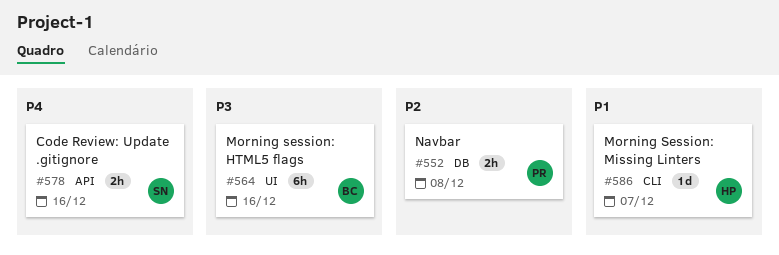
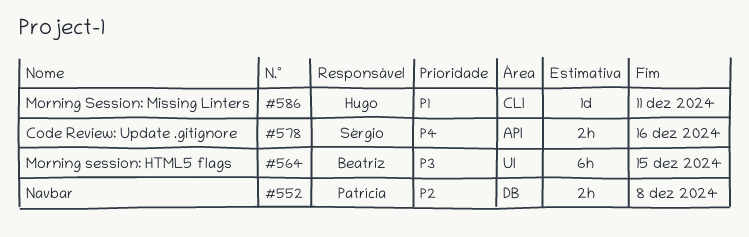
#564, due: Dec 16 -> Dec 15
#586, due: Dec 7 -> Dec 11

